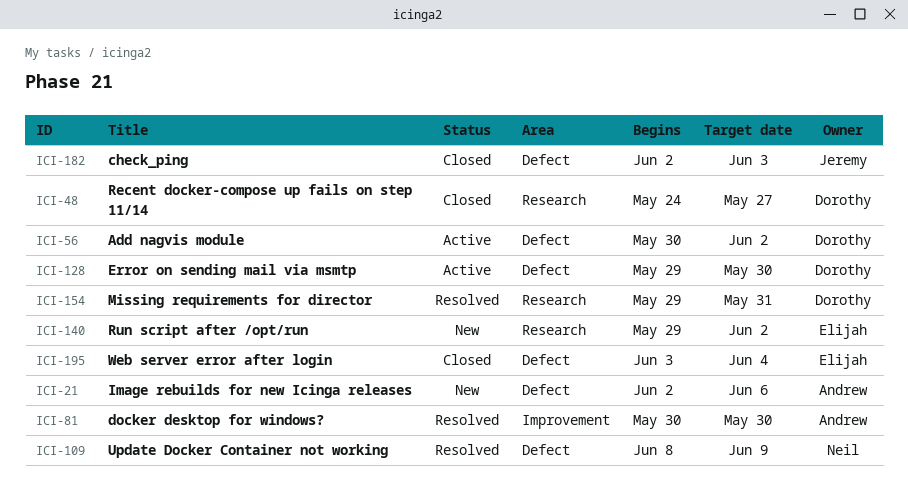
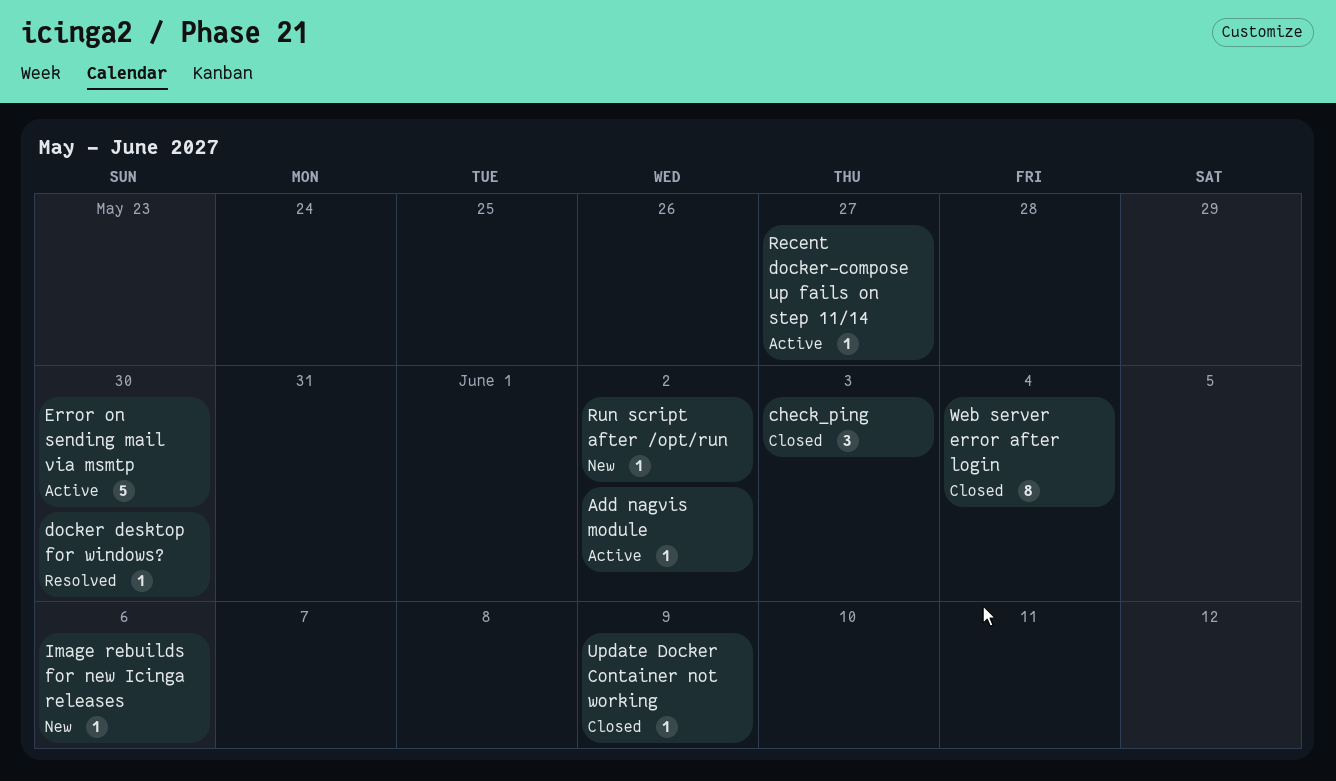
Missing requirements for director: present -> none
Recent docker-compose up fails on step 11/14, status: Closed -> Active
Update Docker Container not working, status: Resolved -> Closed

